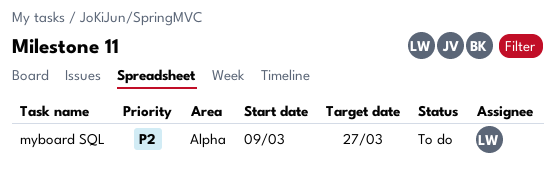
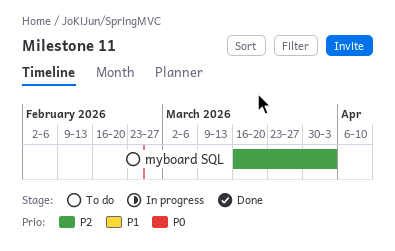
myboard SQL, start: Mar 9 -> Mar 16
myboard SQL, due: Mar 27 -> Apr 3

